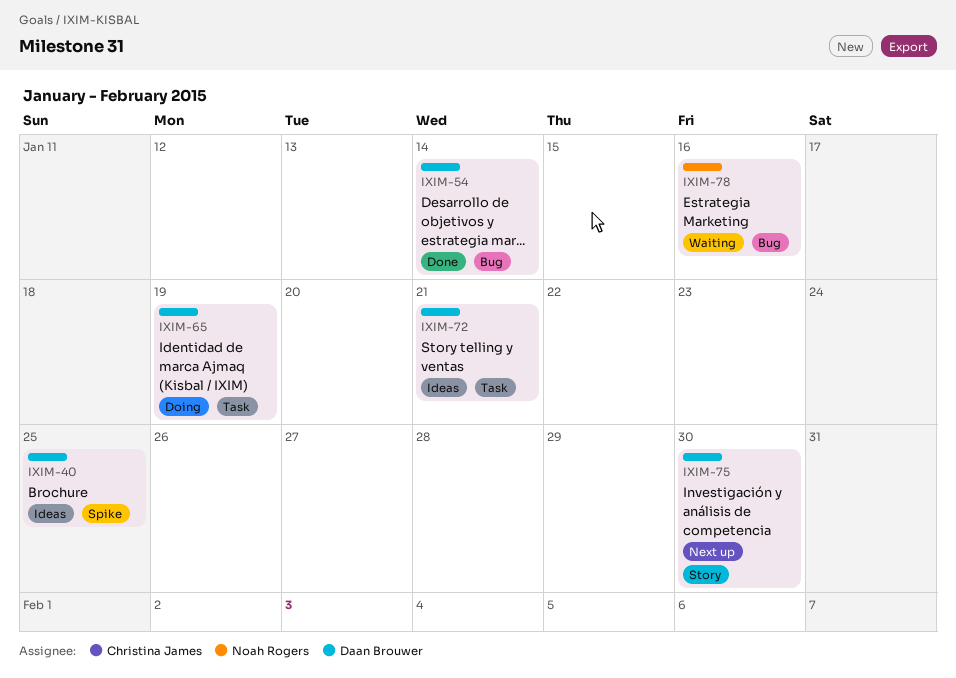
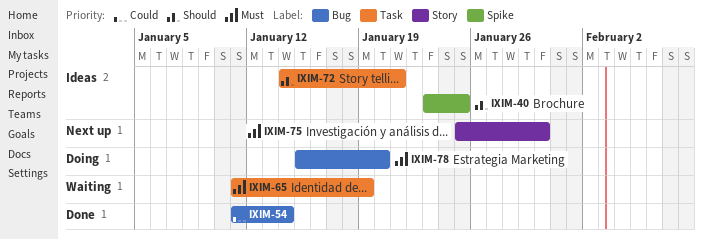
IXIM-65, status: Doing -> Waiting
IXIM-78, status: Waiting -> Doing
IXIM-78, due: Jan 16 -> Jan 20

